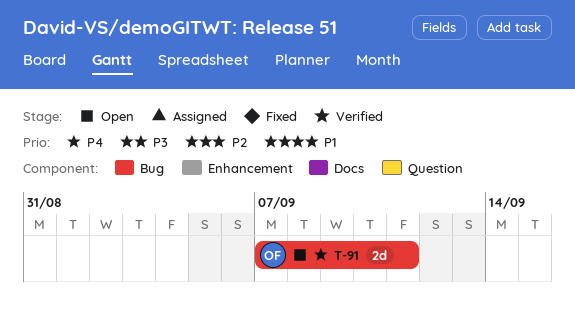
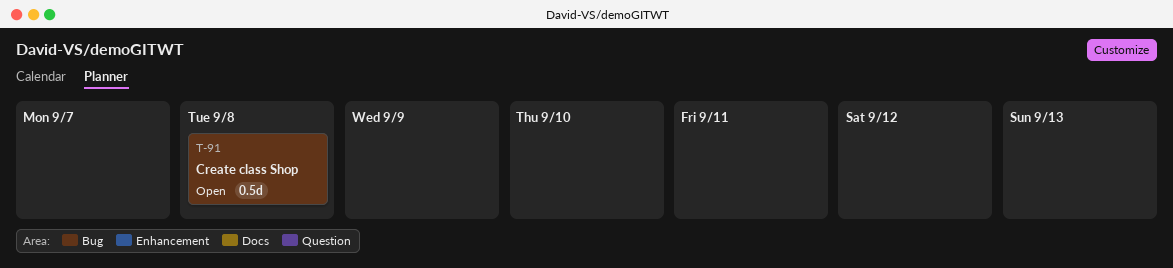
T-91, estimate: 2d -> 0.5d
T-91, due: Sep 11 -> Sep 8

